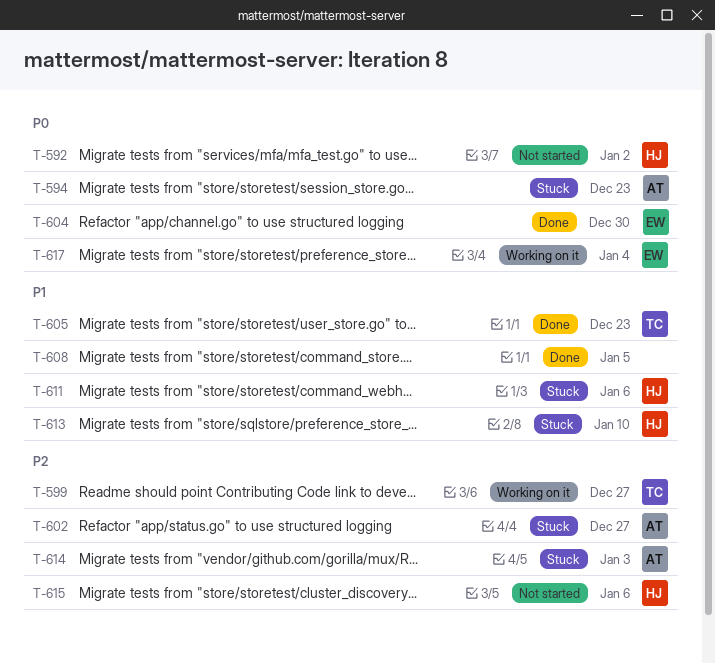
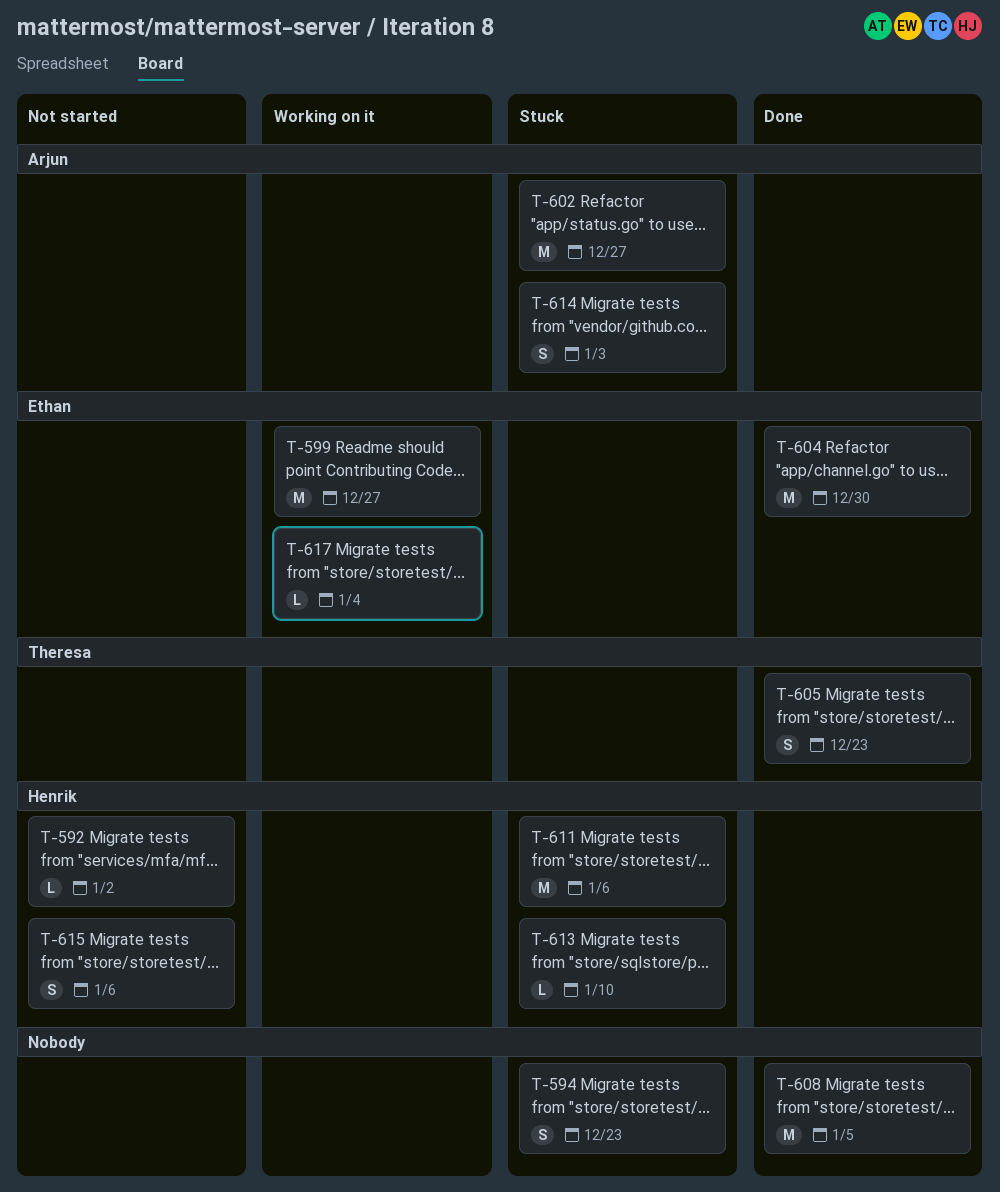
T-594, owner: Arjun -> none
T-599, owner: Theresa -> Ethan

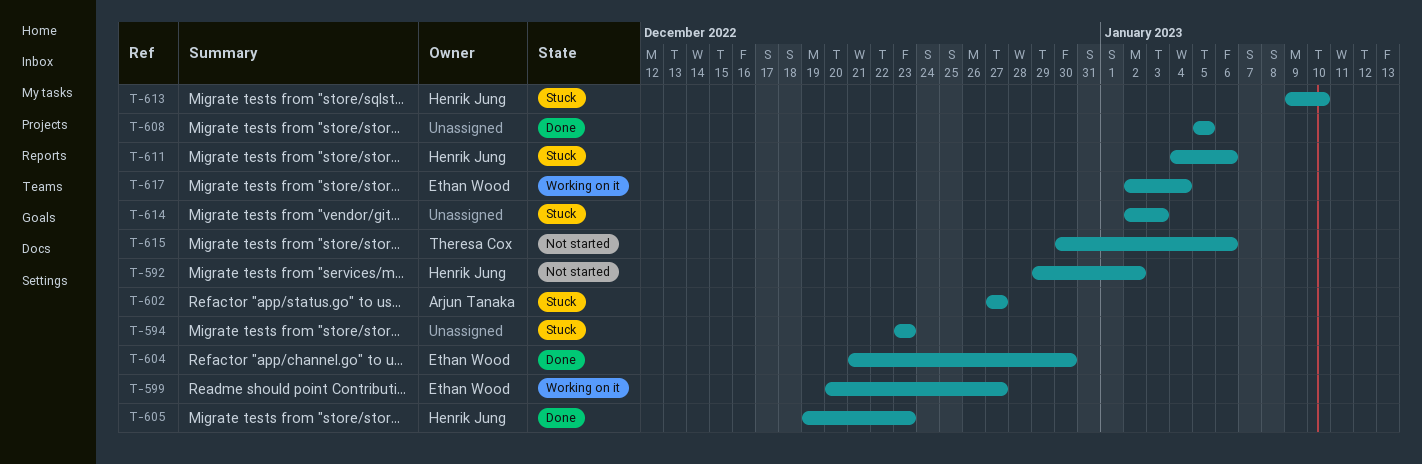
T-605, owner: Theresa Cox -> Henrik Jung
T-614, owner: Arjun Tanaka -> none
T-615, owner: Henrik Jung -> Theresa Cox

